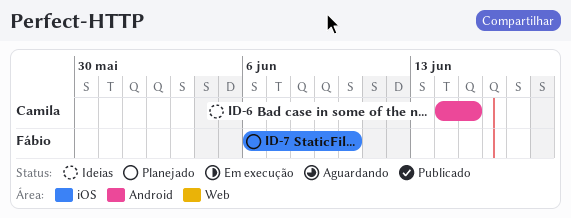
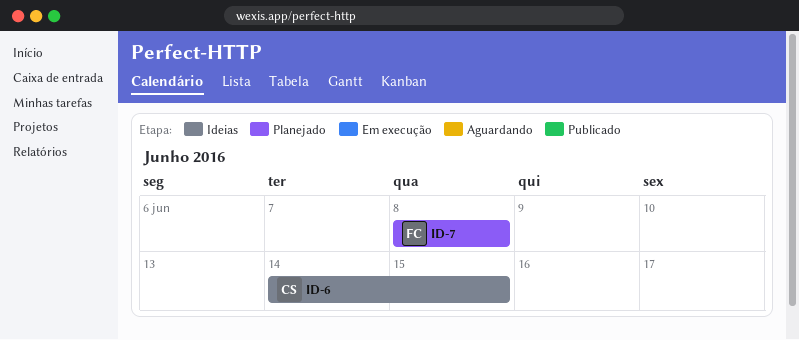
ID-7, start: Jun 6 -> Jun 8
ID-7, due: Jun 10 -> Jun 8

